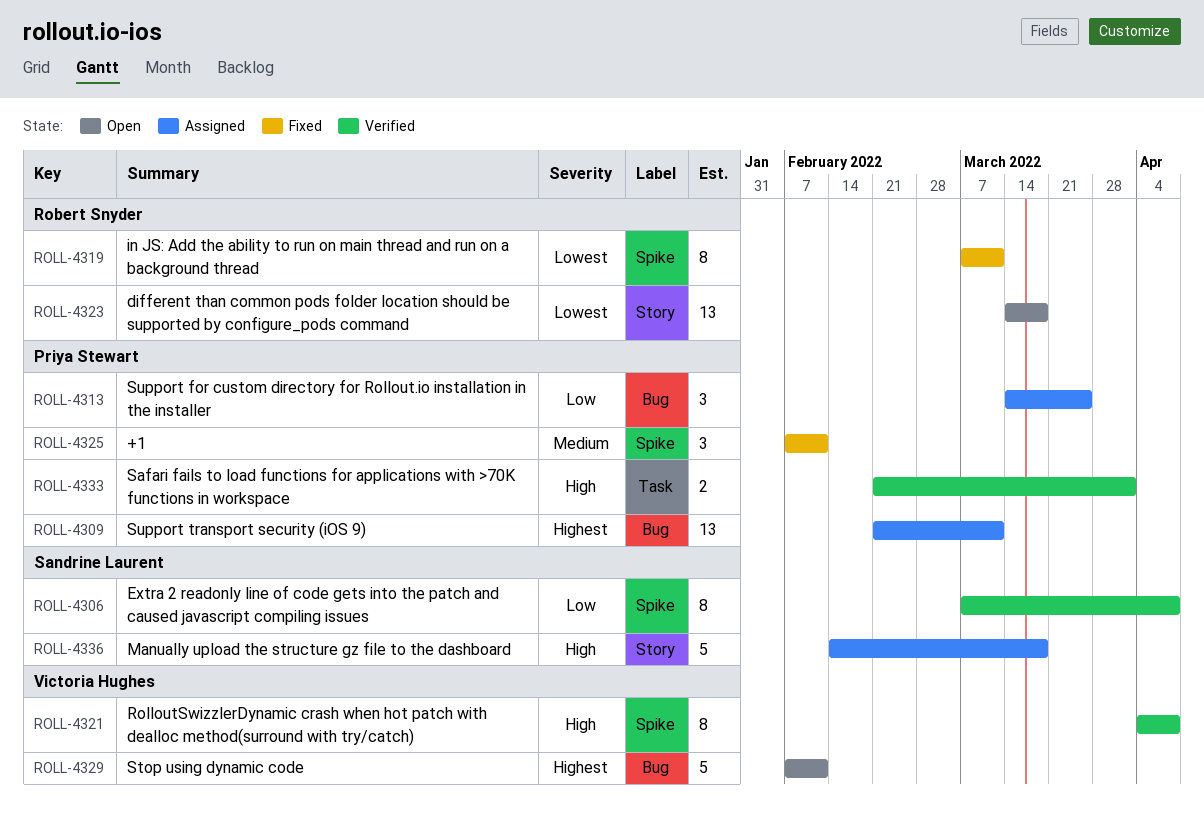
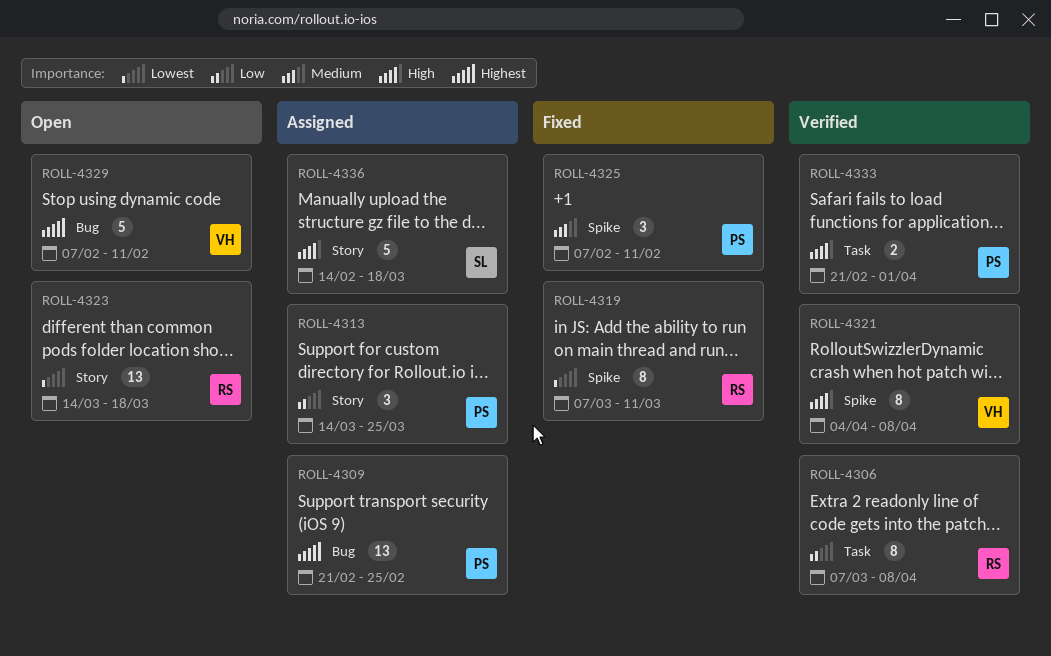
ROLL-4306, owner: Sandrine Laurent -> Robert Snyder
ROLL-4306, label: Spike -> Task
ROLL-4309, due: Mar 11 -> Feb 25
ROLL-4313, label: Bug -> Story

